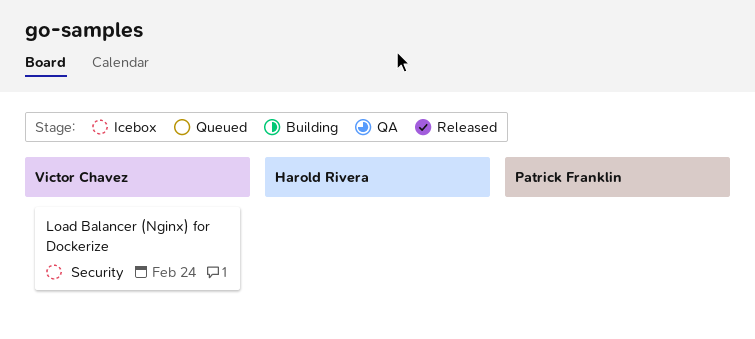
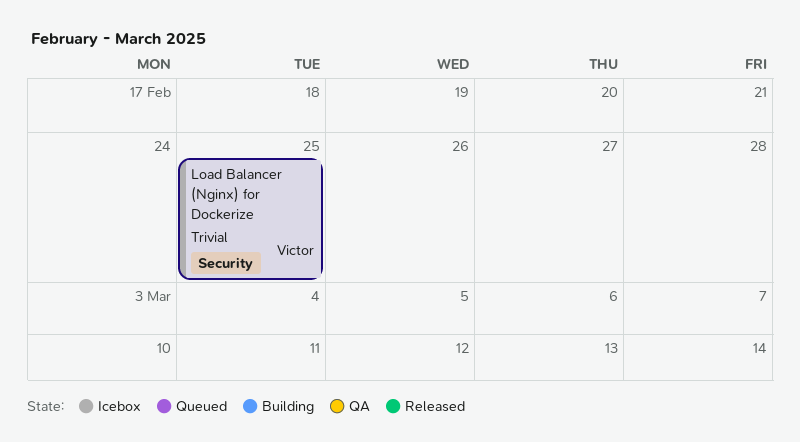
Load Balancer (Nginx) for Dockerize, due: Feb 24 -> Feb 25

